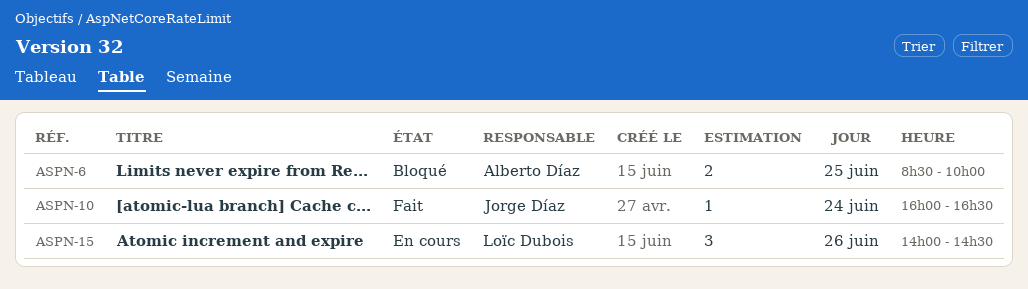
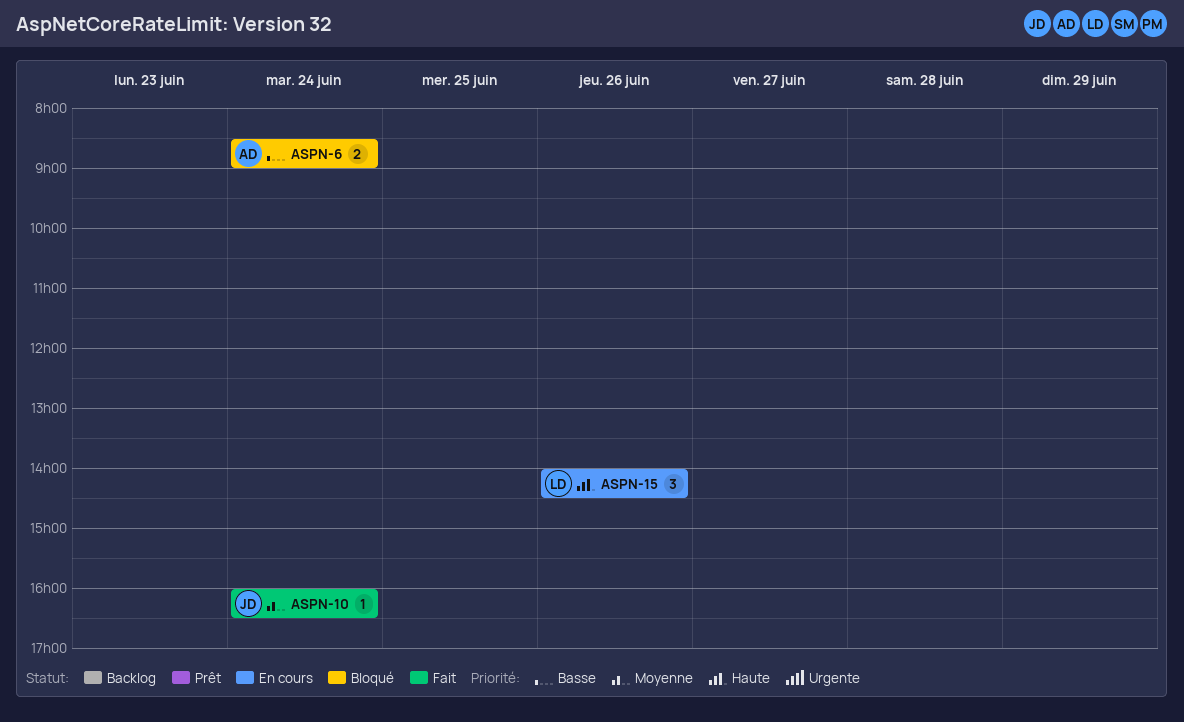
ASPN-6, day: Jun 25 -> Jun 24
ASPN-6, ends: 10:00 -> 09:00

